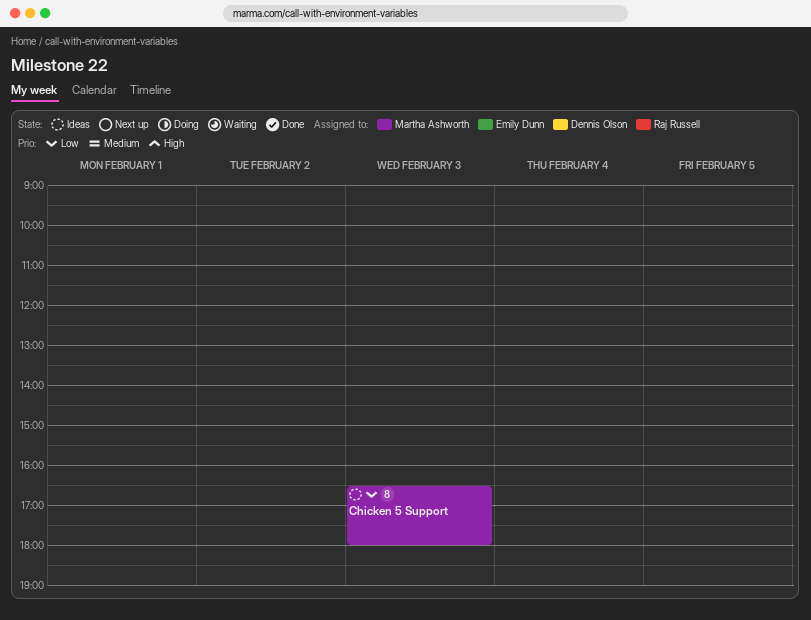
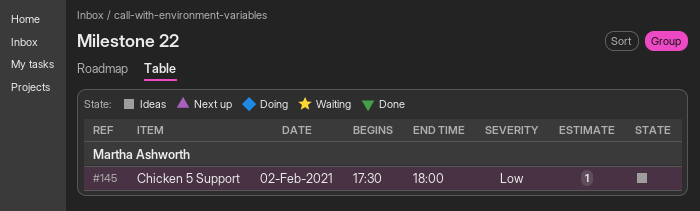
Chicken 5 Support, estimate: 8 -> 1
Chicken 5 Support, day: Feb 3 -> Feb 2
Chicken 5 Support, begins: 16:30 -> 17:30

